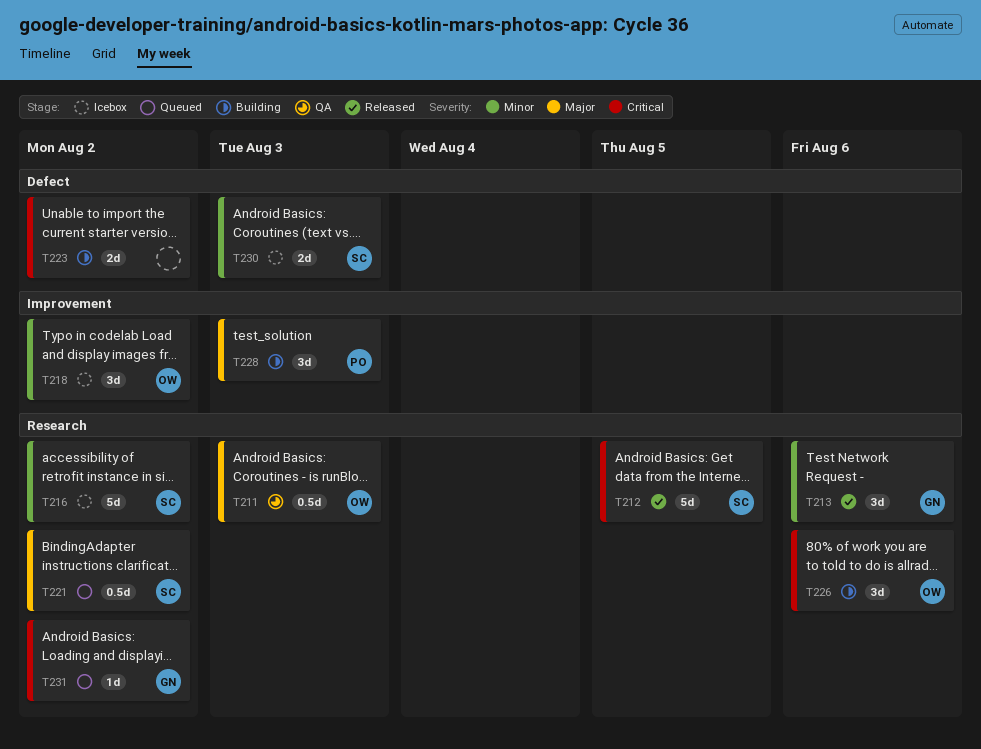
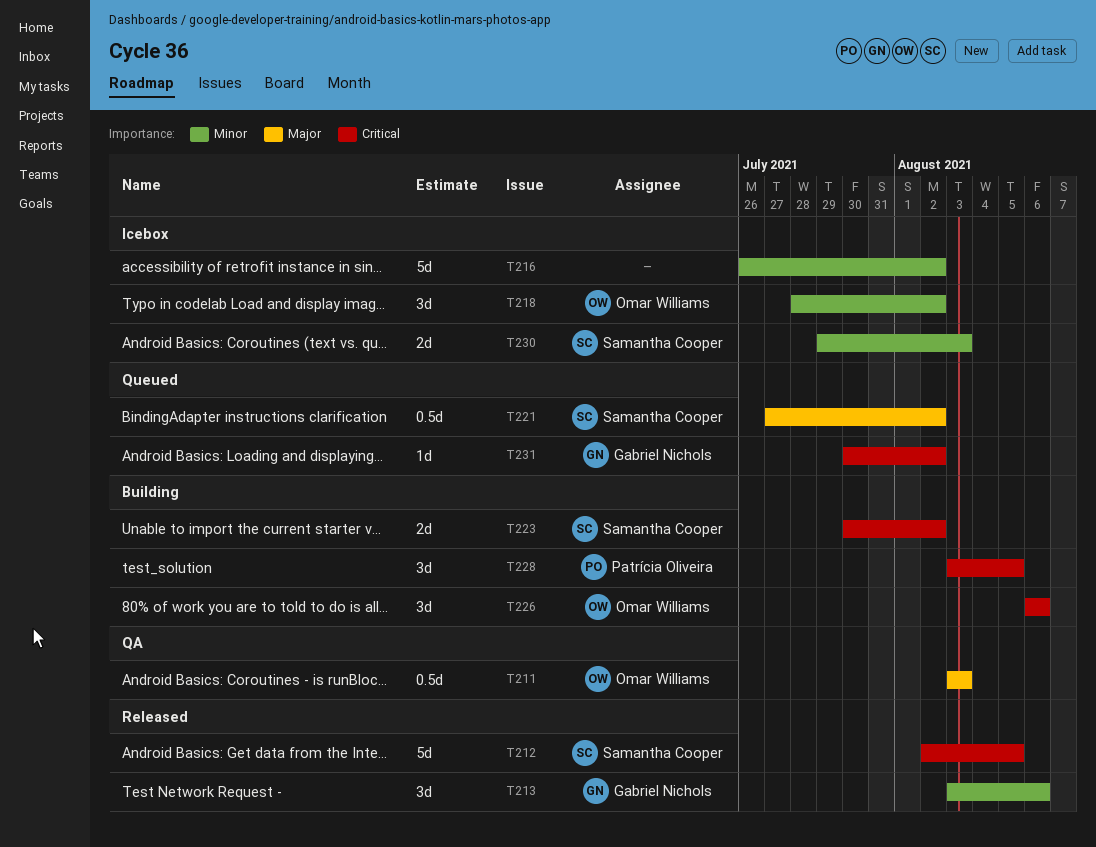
T216, owner: Samantha Cooper -> none
T223, owner: none -> Samantha Cooper
T228, priority: Major -> Critical
T228, due: Aug 3 -> Aug 5

